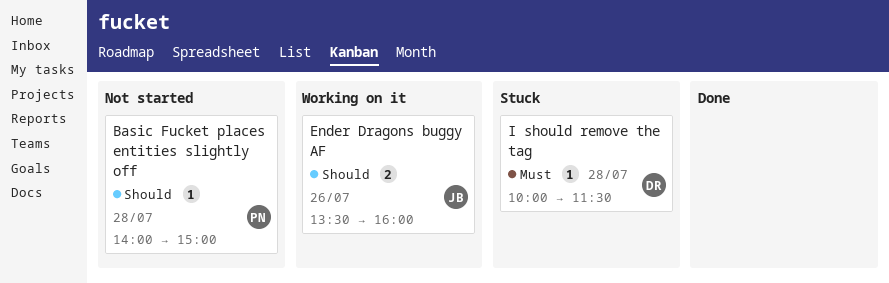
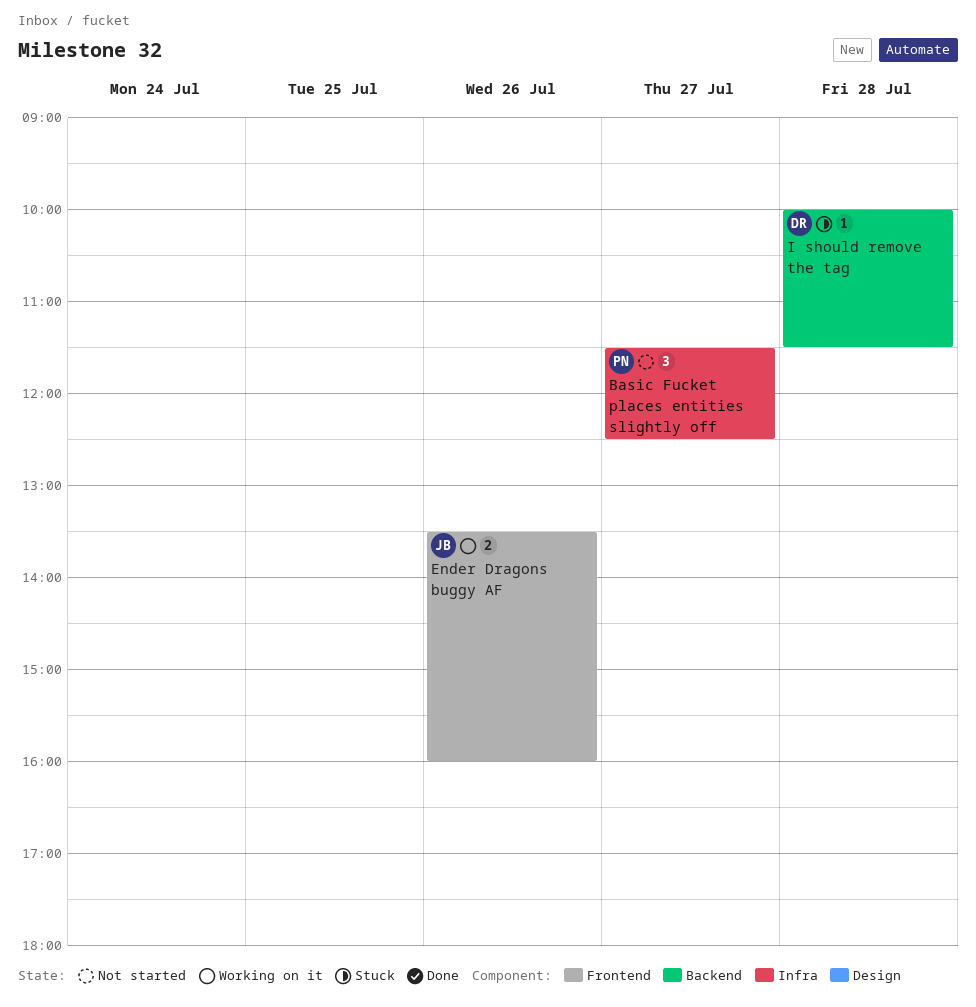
Basic Fucket places entities slightly off, estimate: 1 -> 3
Basic Fucket places entities slightly off, day: Jul 28 -> Jul 27
Basic Fucket places entities slightly off, begins: 14:00 -> 11:30
Basic Fucket places entities slightly off, ends: 15:00 -> 12:30

